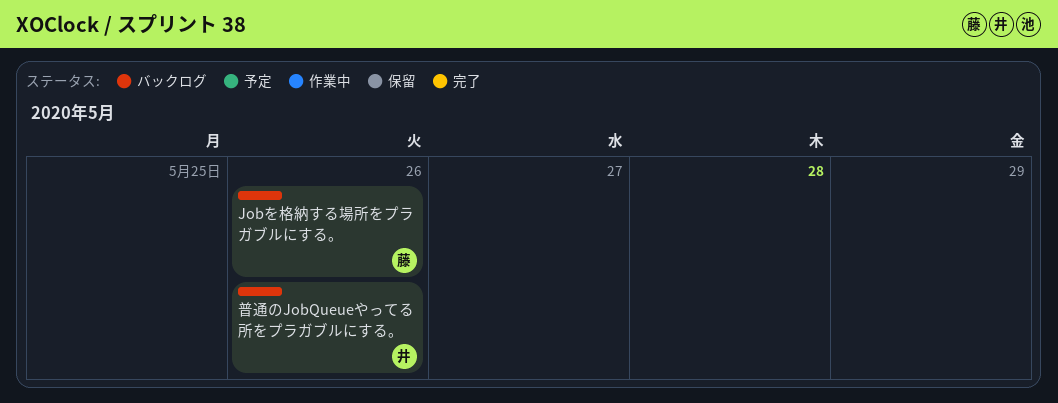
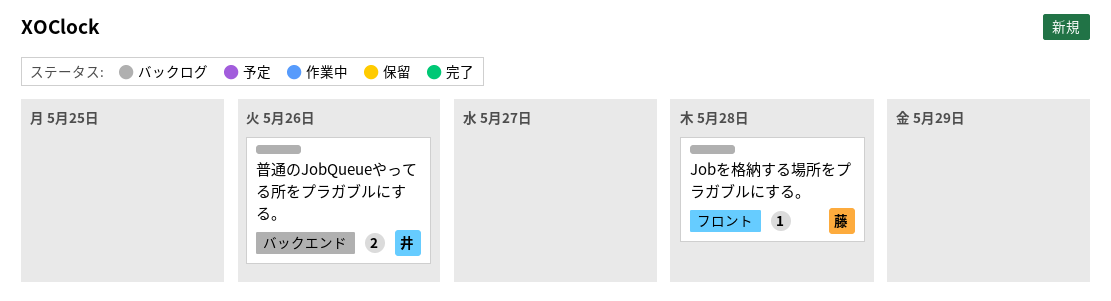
Jobを格納する場所をプラガブルにする。, due: May 26 -> May 28

